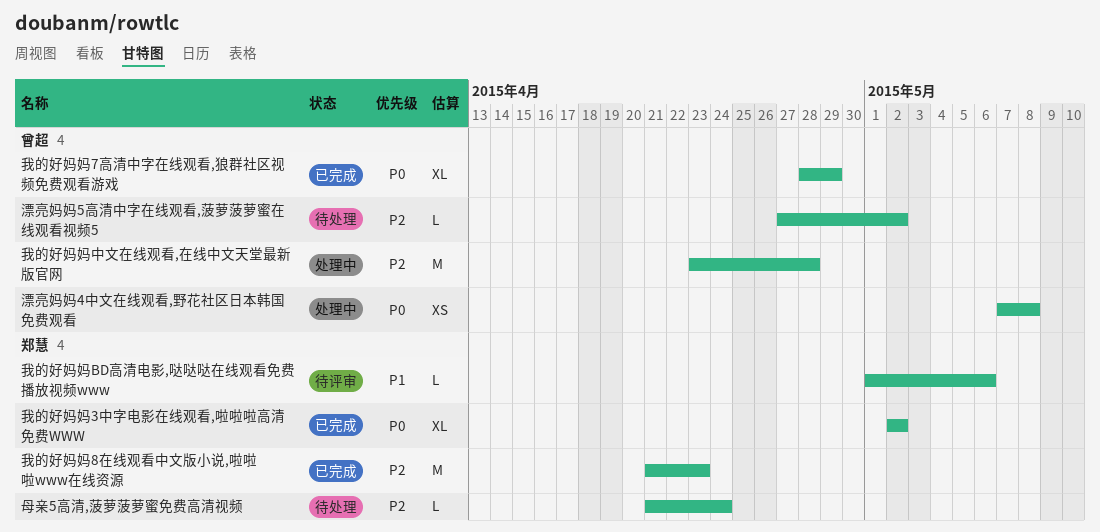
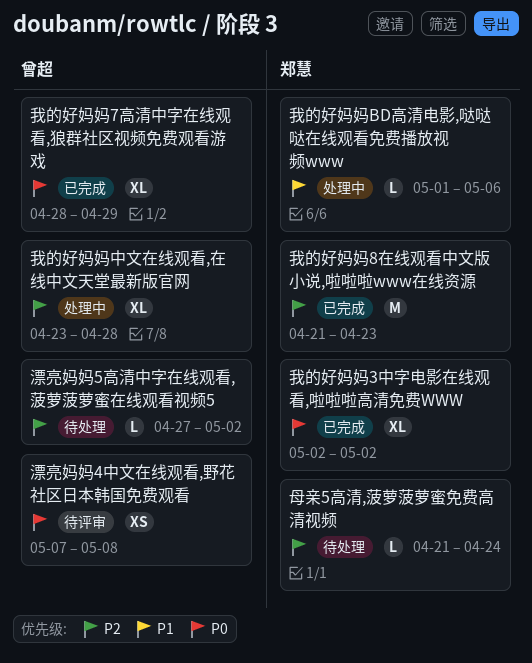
我的好妈妈BD高清电影,哒哒哒在线观看免费播放视频www, status: 待评审 -> 处理中
我的好妈妈中文在线观看,在线中文天堂最新版官网, estimate: M -> XL
漂亮妈妈4中文在线观看,野花社区日本韩国免费观看, status: 处理中 -> 待评审

